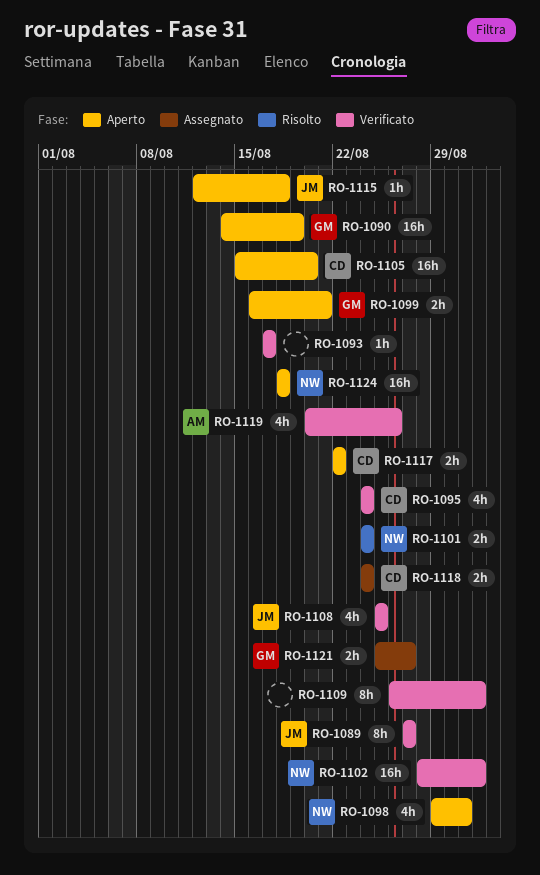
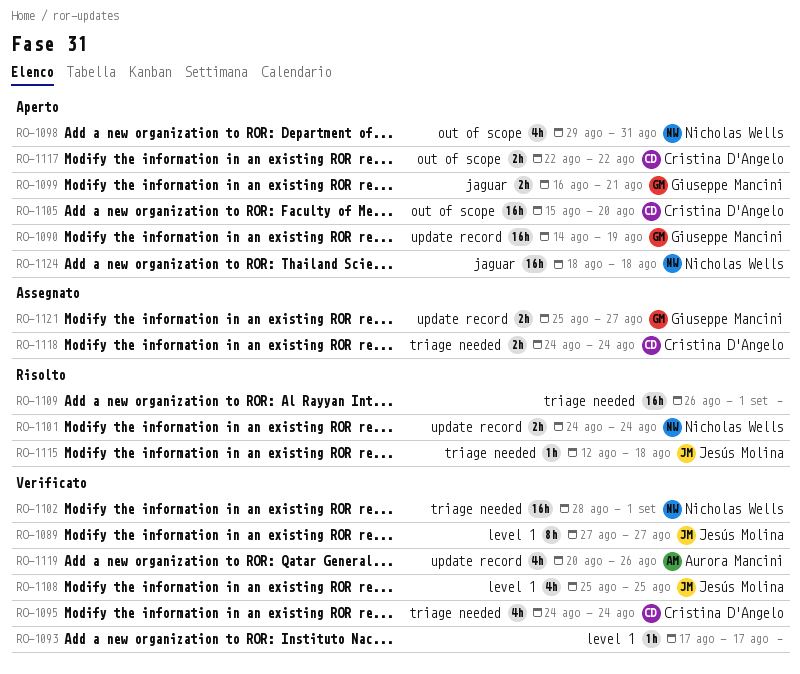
RO-1109, status: Verificato -> Risolto
RO-1109, estimate: 8h -> 16h
RO-1115, status: Aperto -> Risolto

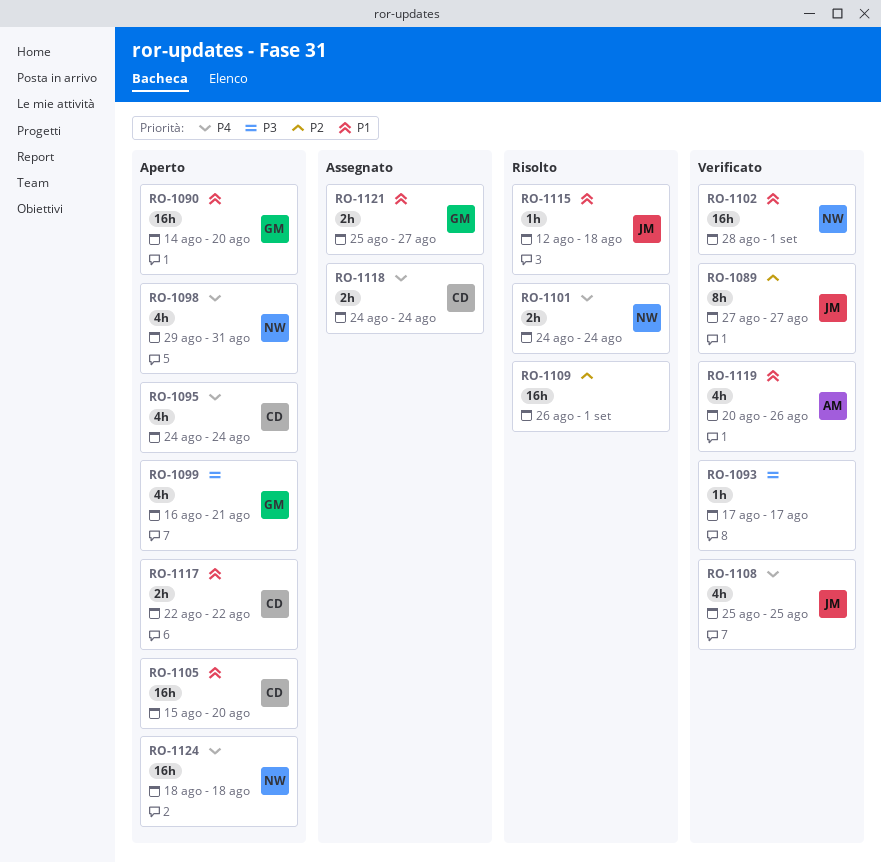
RO-1090, due: Aug 19 -> Aug 20
RO-1095, status: Verificato -> Aperto
RO-1099, estimate: 2h -> 4h

